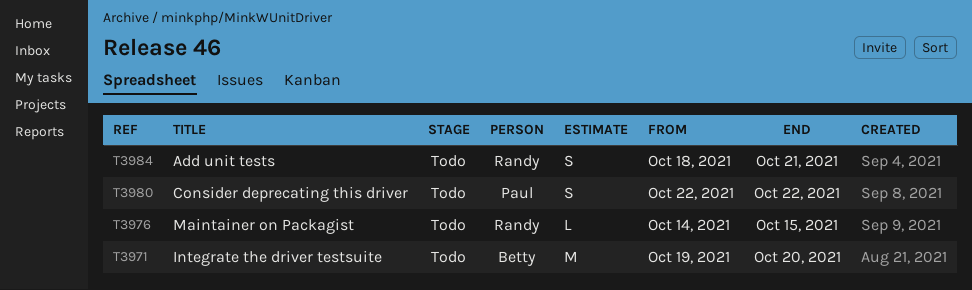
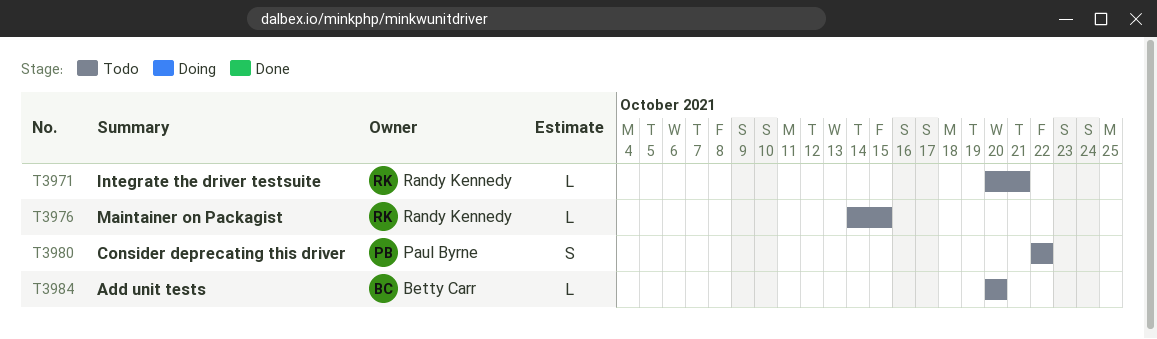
T3971, owner: Betty Carr -> Randy Kennedy
T3971, estimate: M -> L
T3971, start: Oct 19 -> Oct 20
T3971, due: Oct 20 -> Oct 21
T3984, owner: Randy Kennedy -> Betty Carr
T3984, estimate: S -> L
T3984, start: Oct 18 -> Oct 20
T3984, due: Oct 21 -> Oct 20

